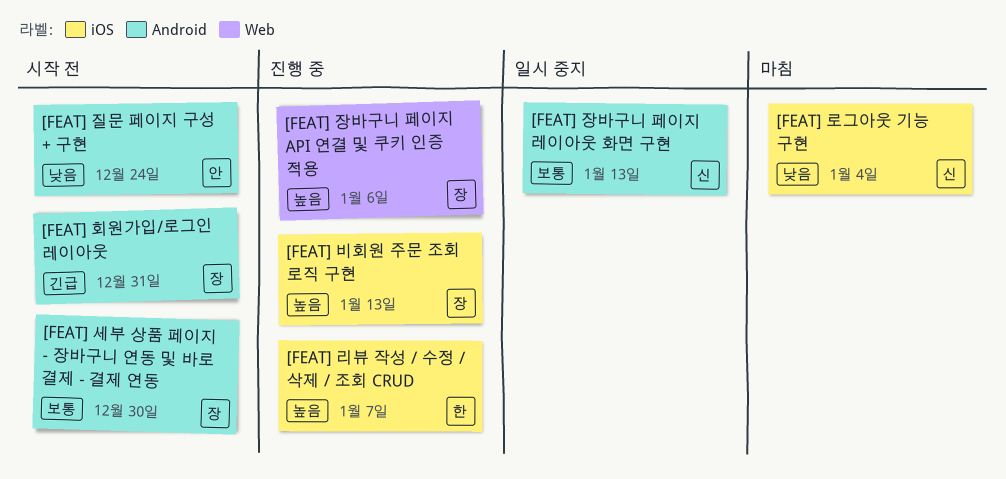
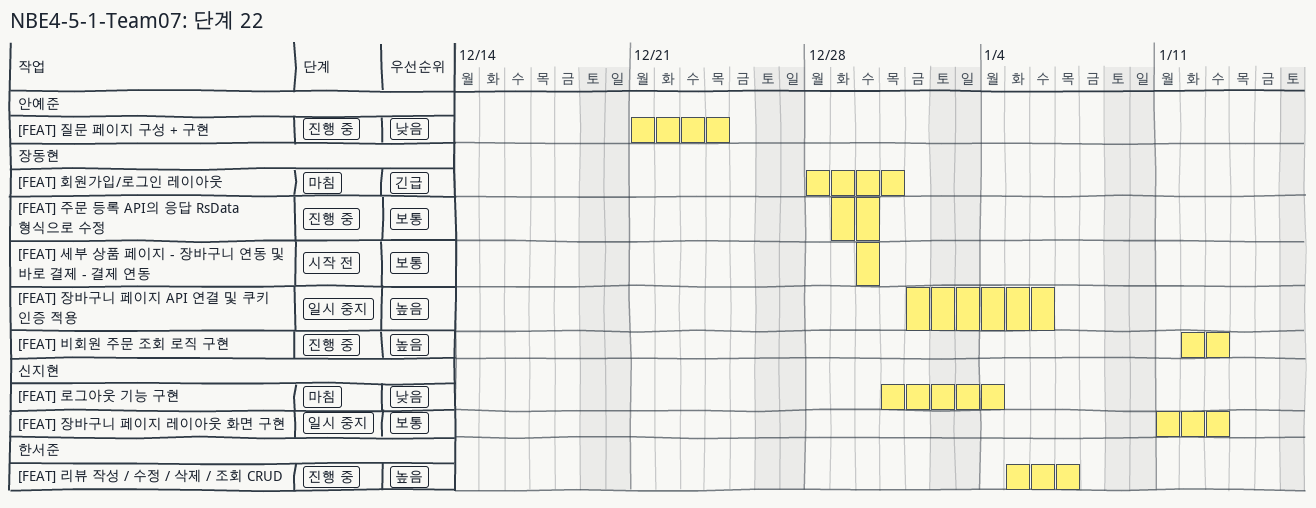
[FEAT] 장바구니 페이지 API 연결 및 쿠키 인증 적용, status: 진행 중 -> 일시 중지
[FEAT] 주문 등록 API의 응답 RsData 형식으로 수정: none -> present
[FEAT] 질문 페이지 구성 + 구현, status: 시작 전 -> 진행 중
[FEAT] 회원가입/로그인 레이아웃, status: 시작 전 -> 마침

